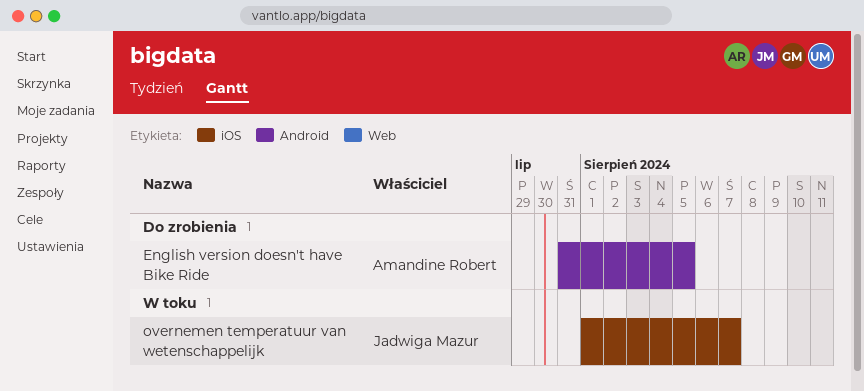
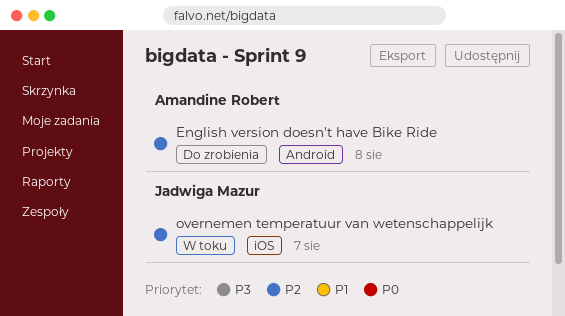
English version doesn't have Bike Ride, due: Aug 5 -> Aug 8

